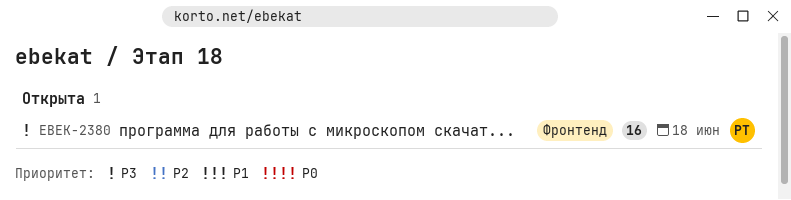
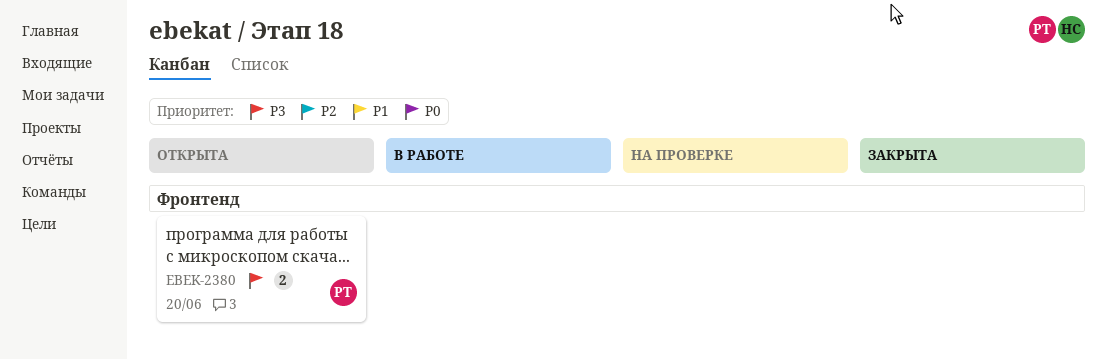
EBEK-2380, estimate: 16 -> 2
EBEK-2380, due: Jun 18 -> Jun 20

